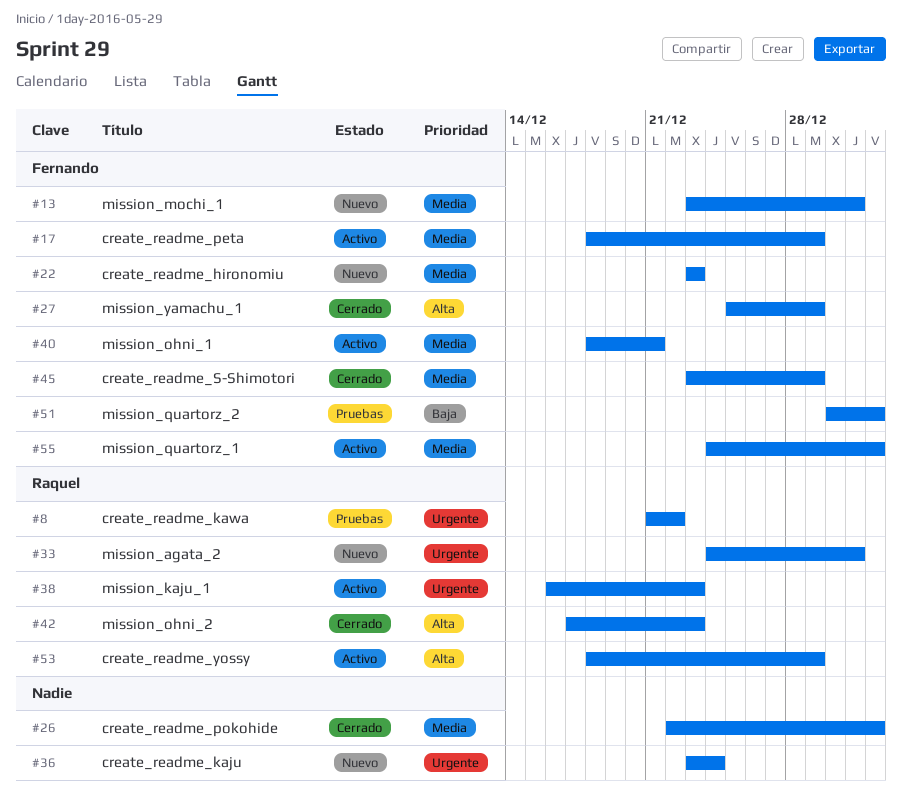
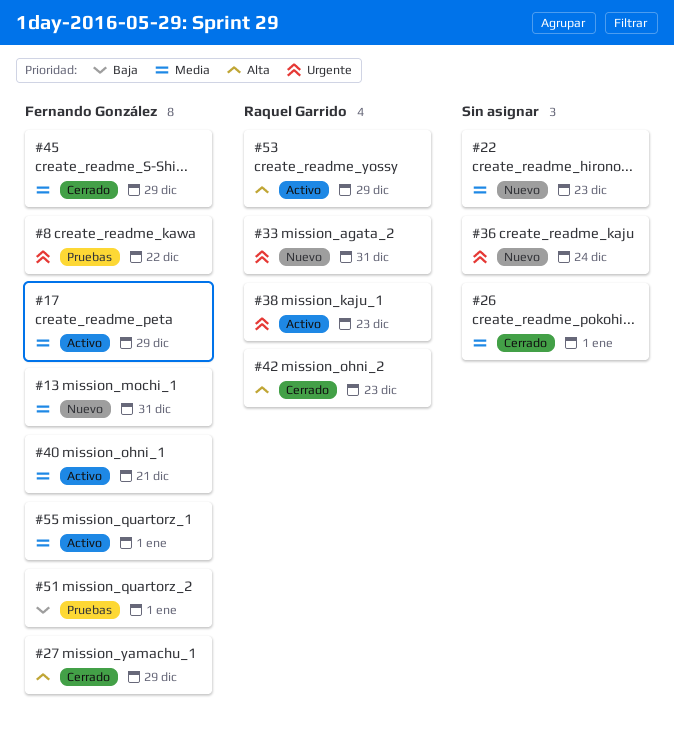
#8, owner: Raquel Garrido -> Fernando González
#22, owner: Fernando González -> none

